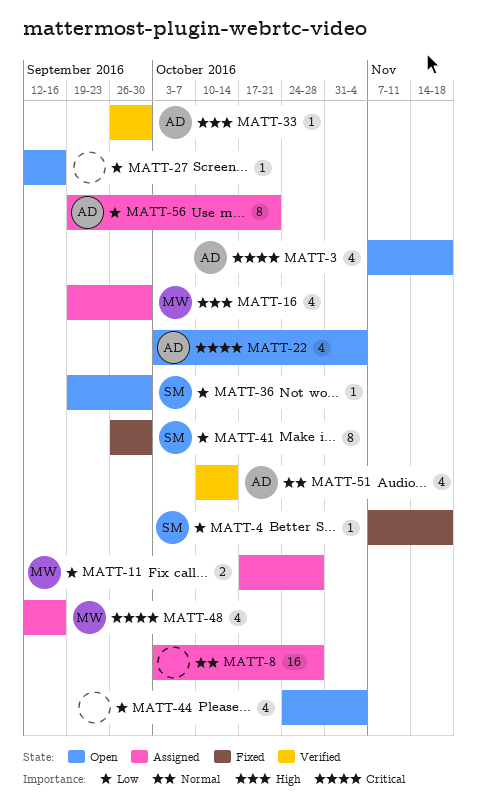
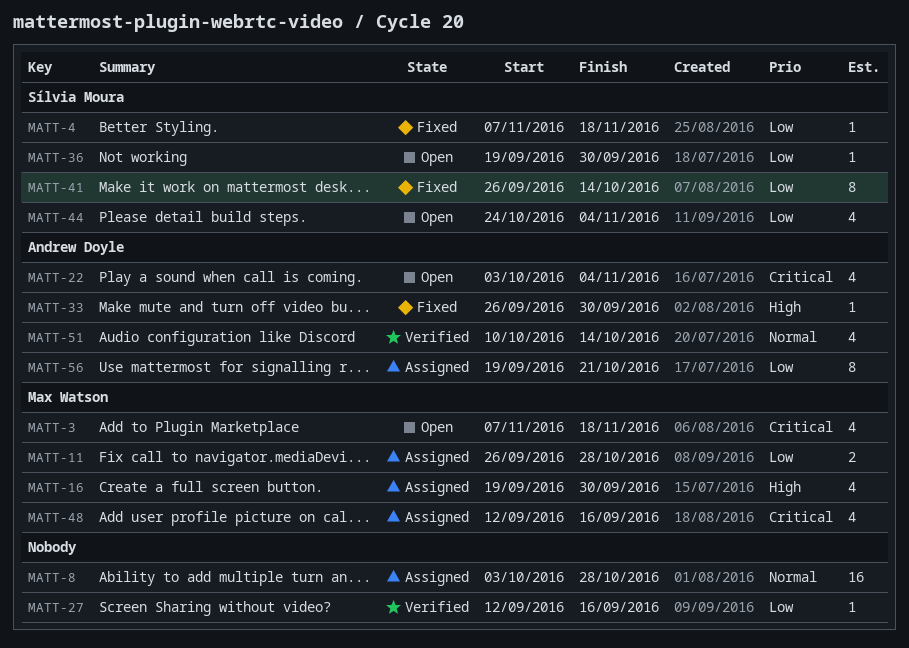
MATT-3, owner: Andrew Doyle -> Max Watson
MATT-11, start: Oct 17 -> Sep 26
MATT-27, status: Open -> Verified
MATT-33, status: Verified -> Fixed
MATT-41, due: Sep 30 -> Oct 14
MATT-44, owner: none -> Sílvia Moura

